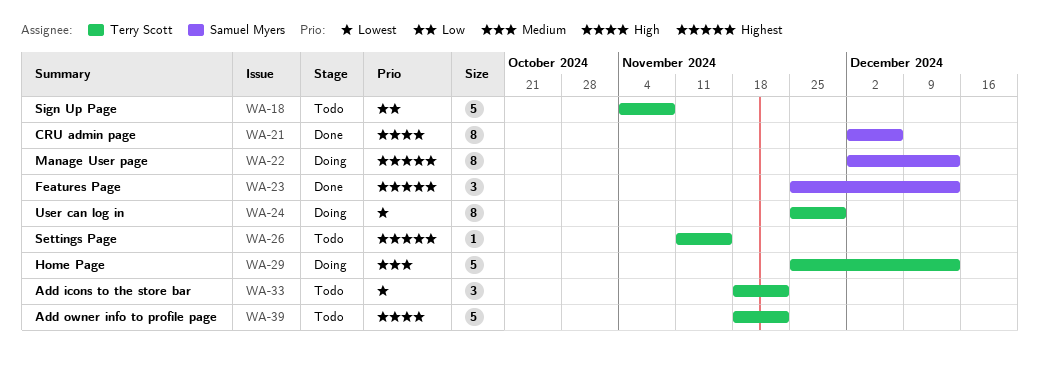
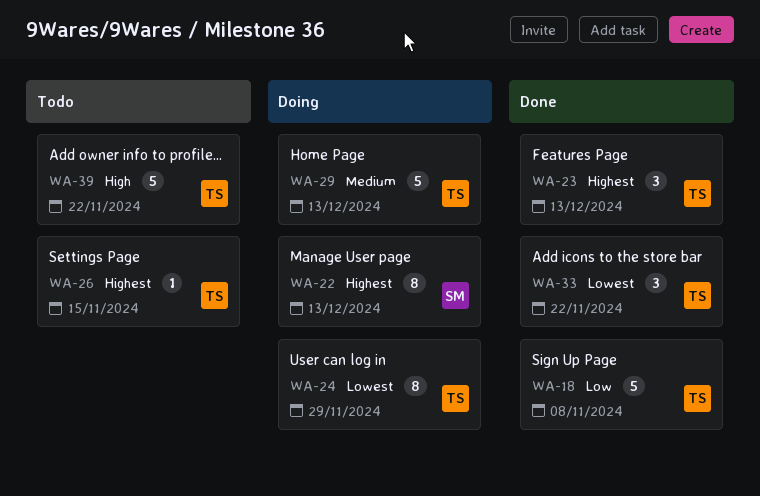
WA-18, status: Todo -> Done
WA-21: present -> none
WA-23, owner: Samuel Myers -> Terry Scott
WA-33, status: Todo -> Done

